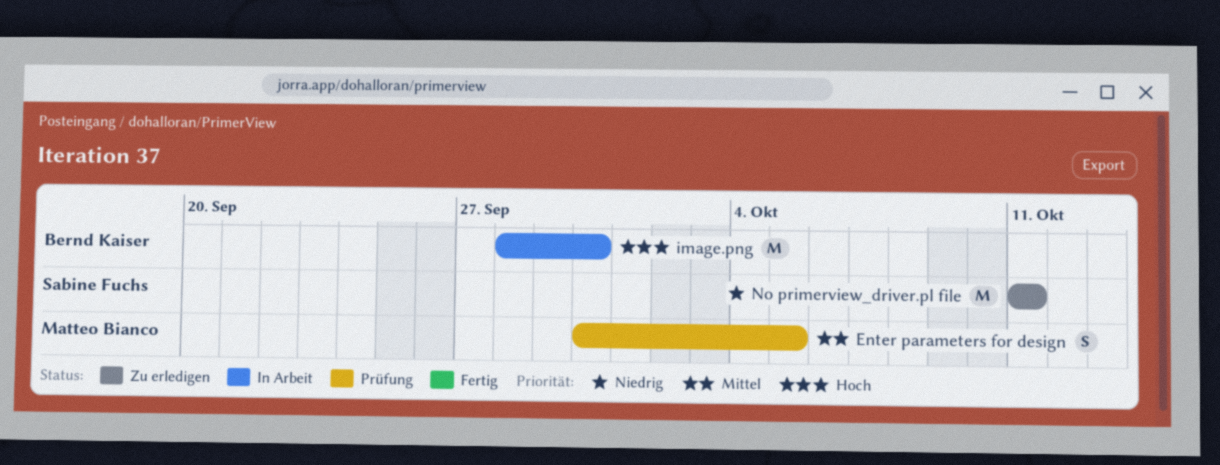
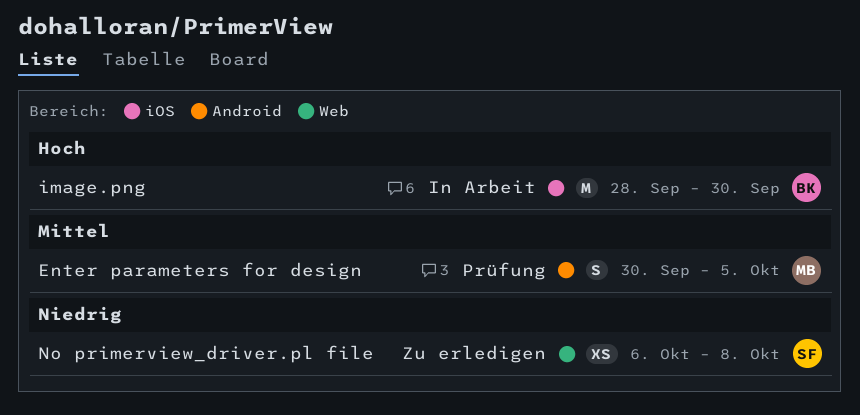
No primerview_driver.pl file, estimate: M -> XS
No primerview_driver.pl file, start: Oct 11 -> Oct 6
No primerview_driver.pl file, due: Oct 11 -> Oct 8

